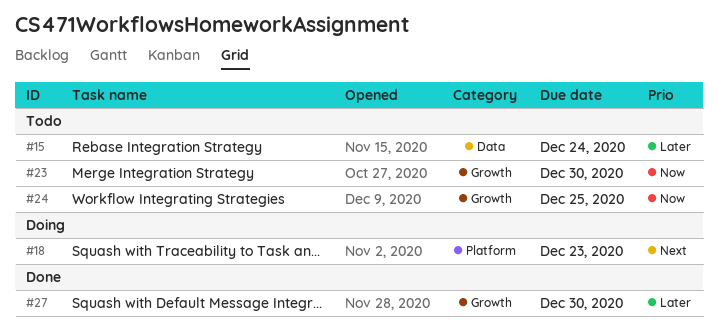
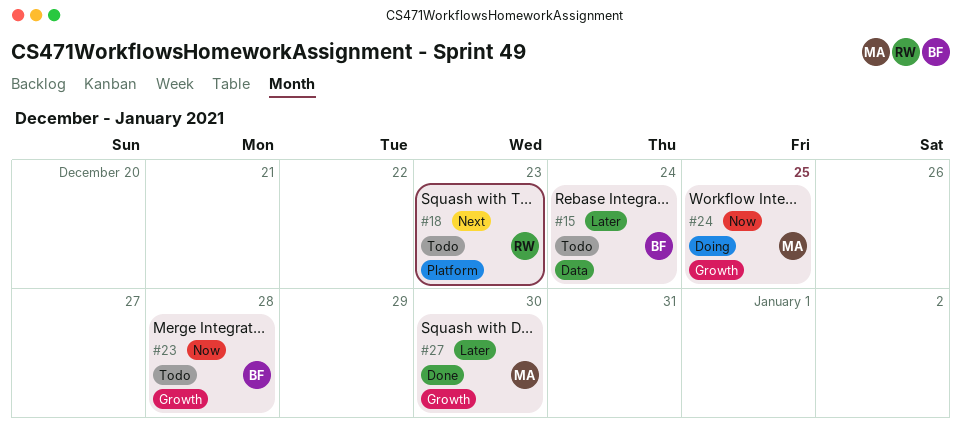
#18, status: Doing -> Todo
#23, due: Dec 30 -> Dec 28
#24, status: Todo -> Doing

